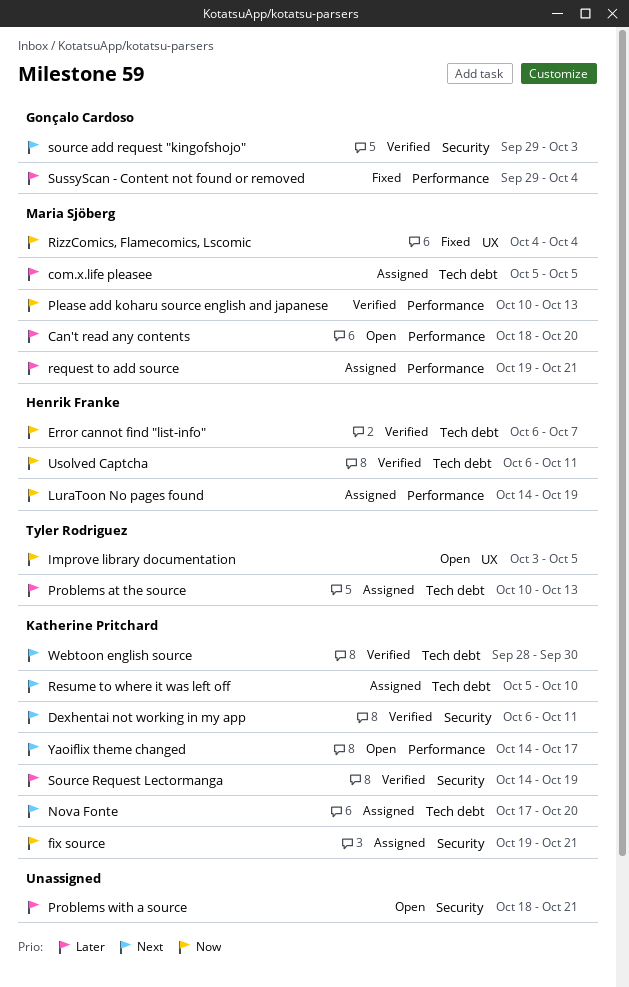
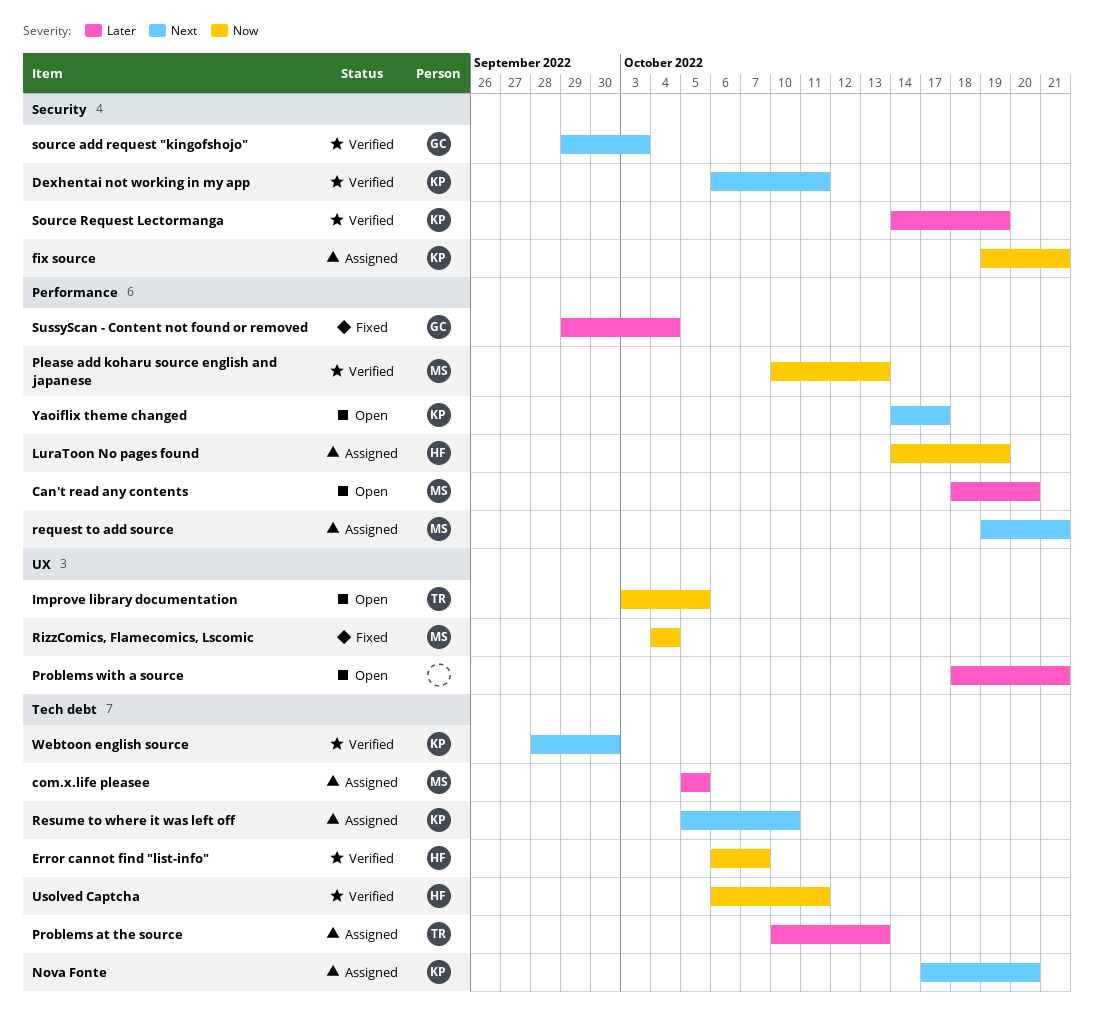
Problems with a source, label: Security -> UX
request to add source, priority: Later -> Next

